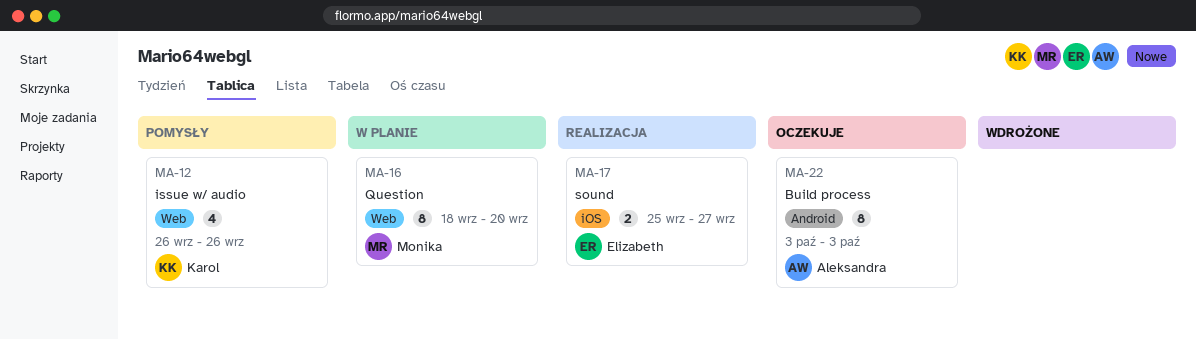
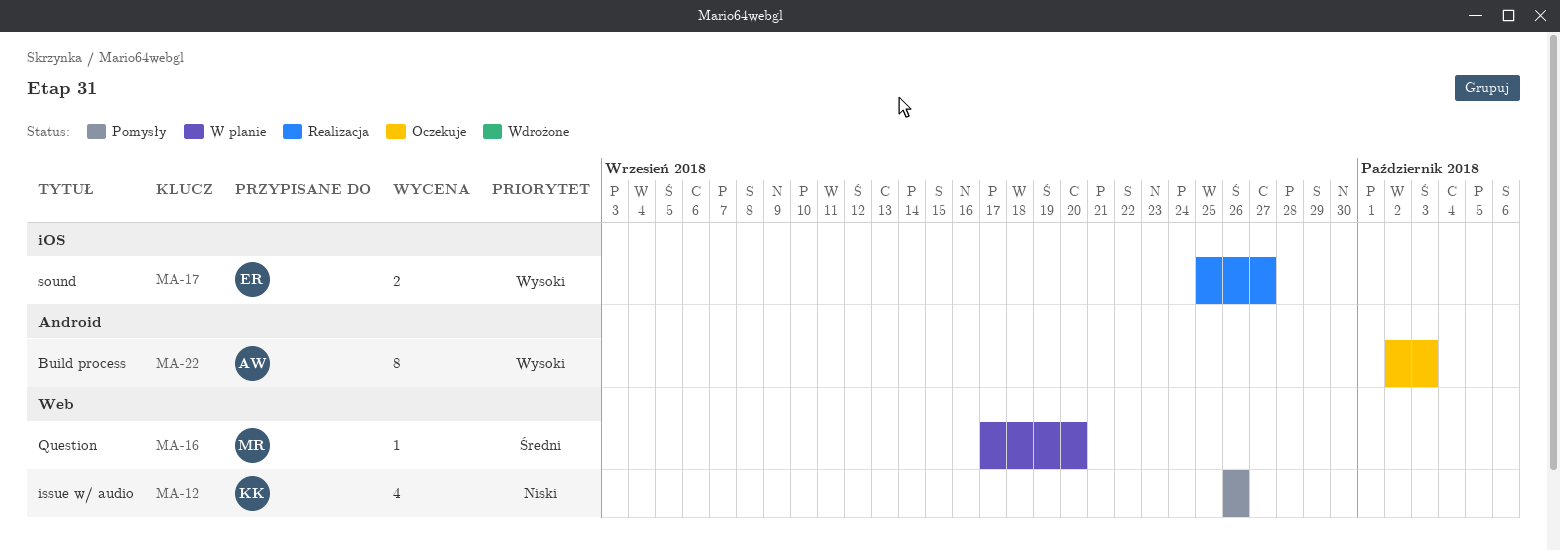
MA-16, estimate: 8 -> 1
MA-16, start: Sep 18 -> Sep 17
MA-22, start: Oct 3 -> Oct 2

